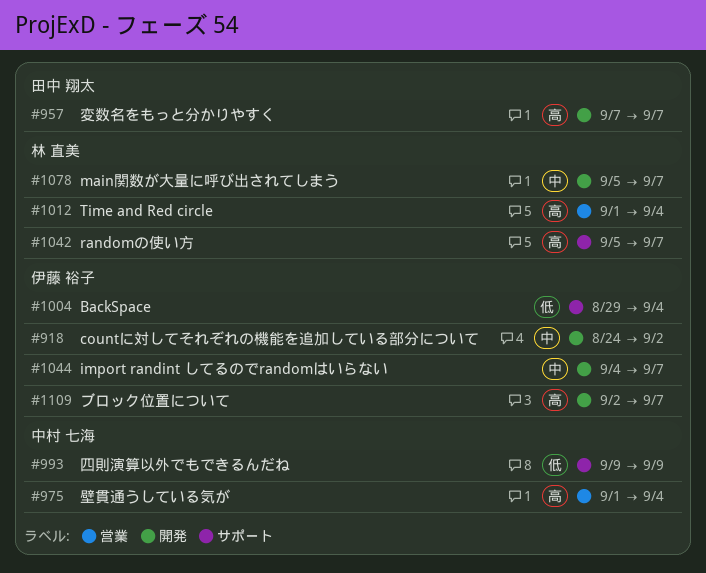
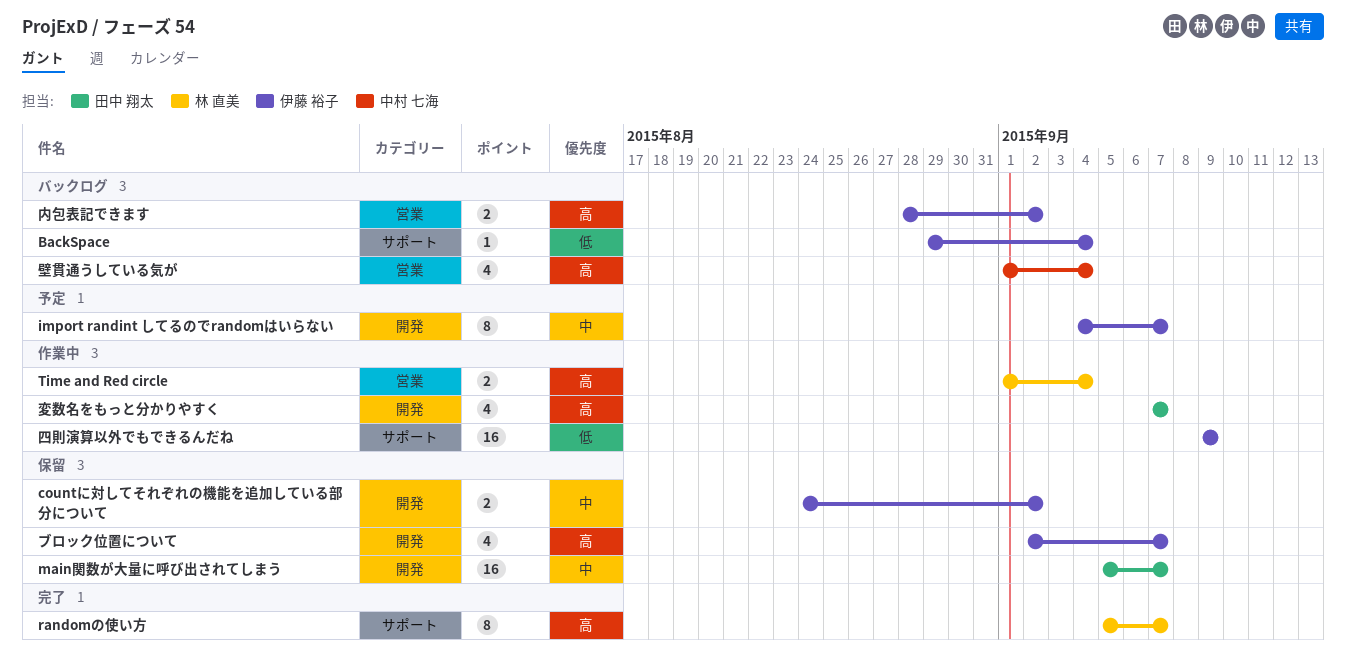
main関数が大量に呼び出されてしまう, owner: 林 直美 -> 田中 翔太
内包表記できます: none -> present
四則演算以外でもできるんだね, owner: 中村 七海 -> 伊藤 裕子

